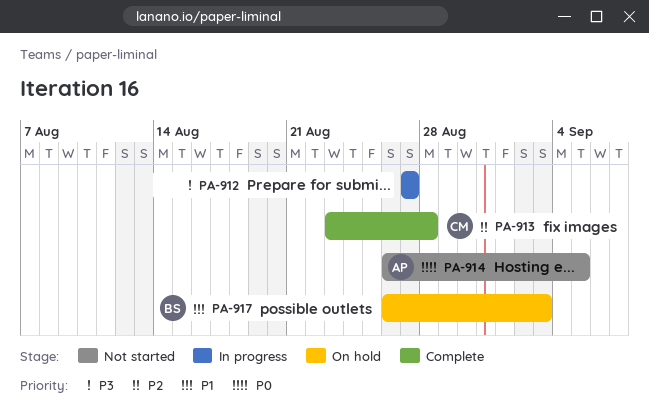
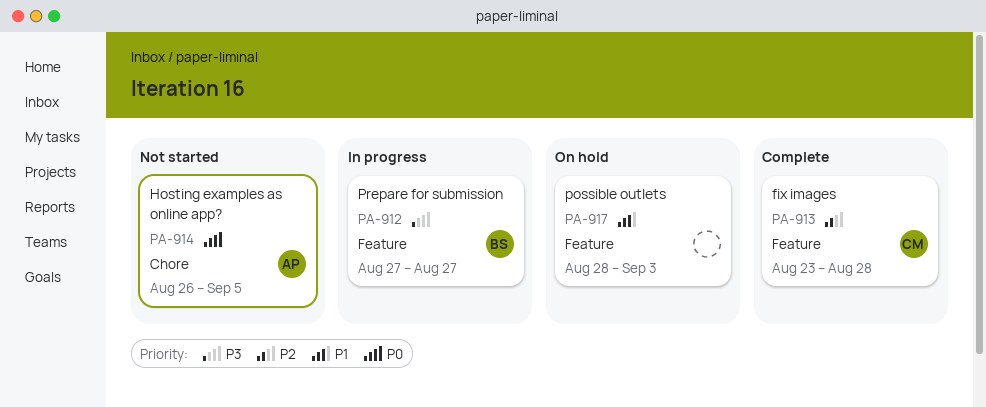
PA-912, owner: none -> BS
PA-917, owner: BS -> none
PA-917, start: Aug 26 -> Aug 28

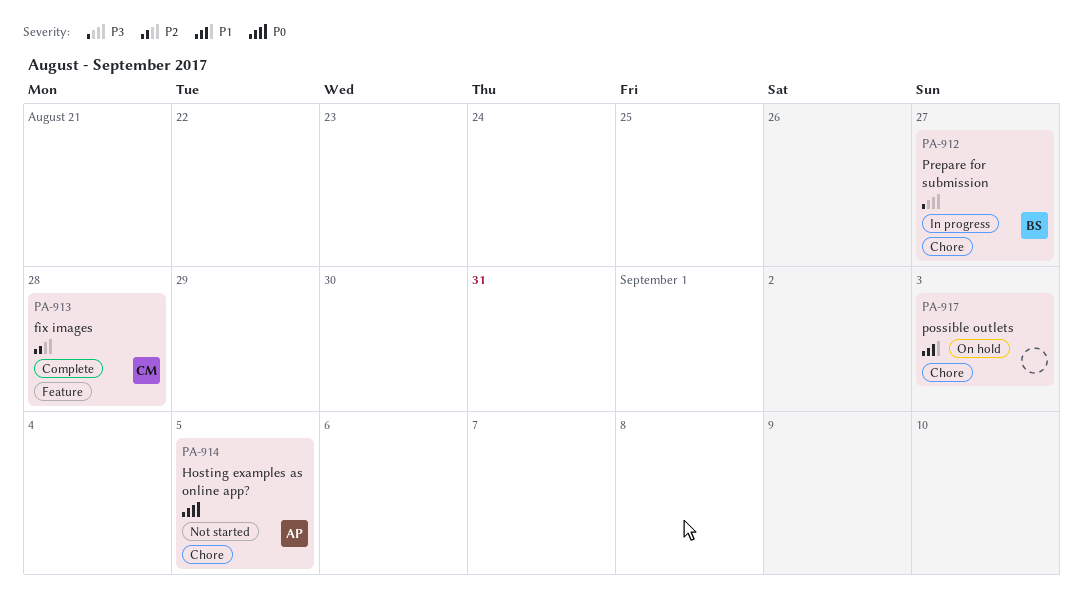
PA-912, label: Feature -> Chore
PA-917, label: Feature -> Chore

